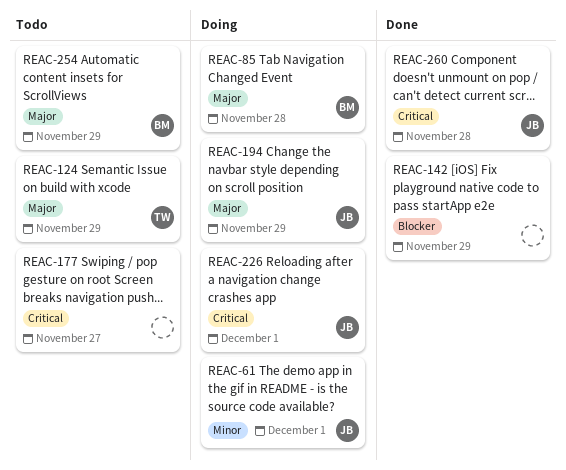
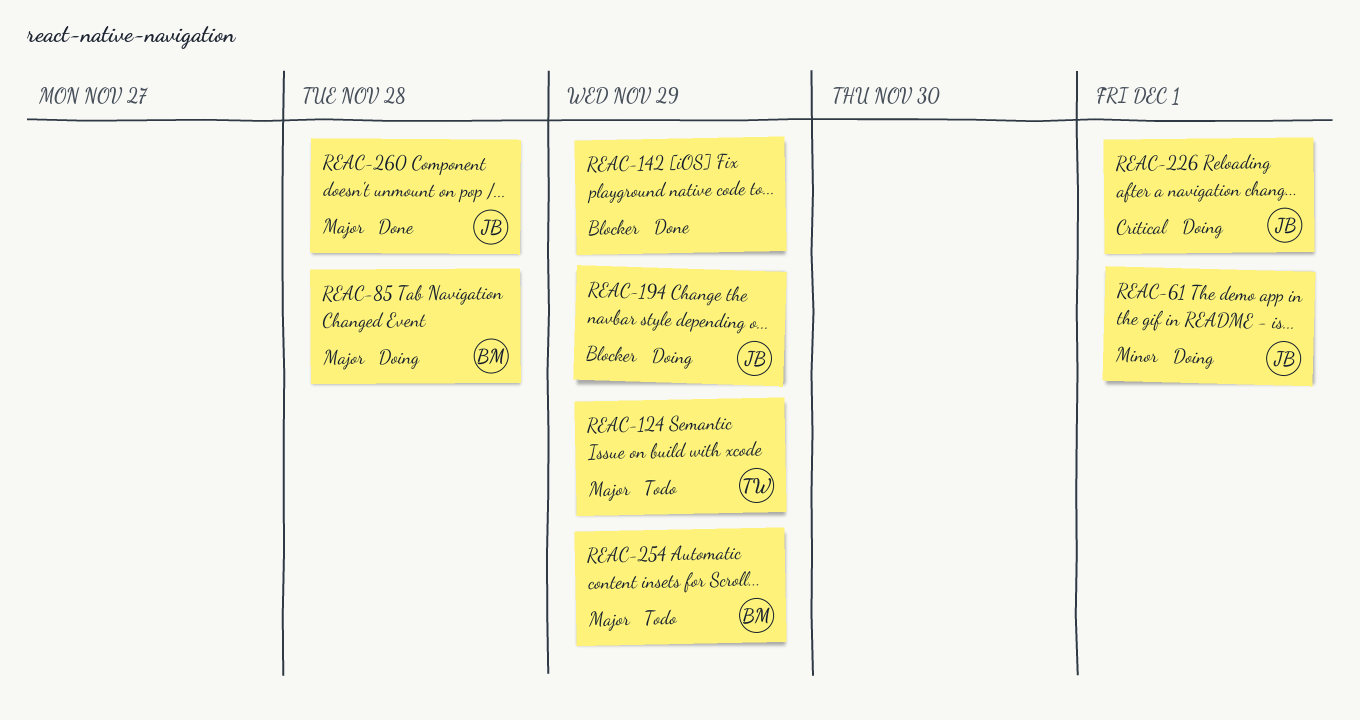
REAC-177: present -> none
REAC-194, priority: Major -> Blocker
REAC-260, priority: Critical -> Major

